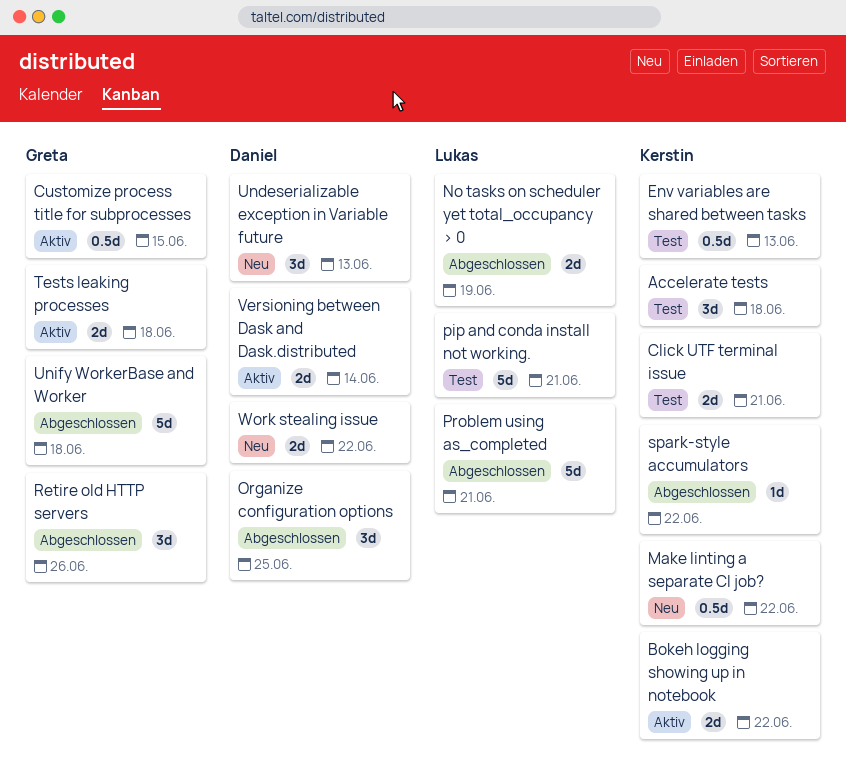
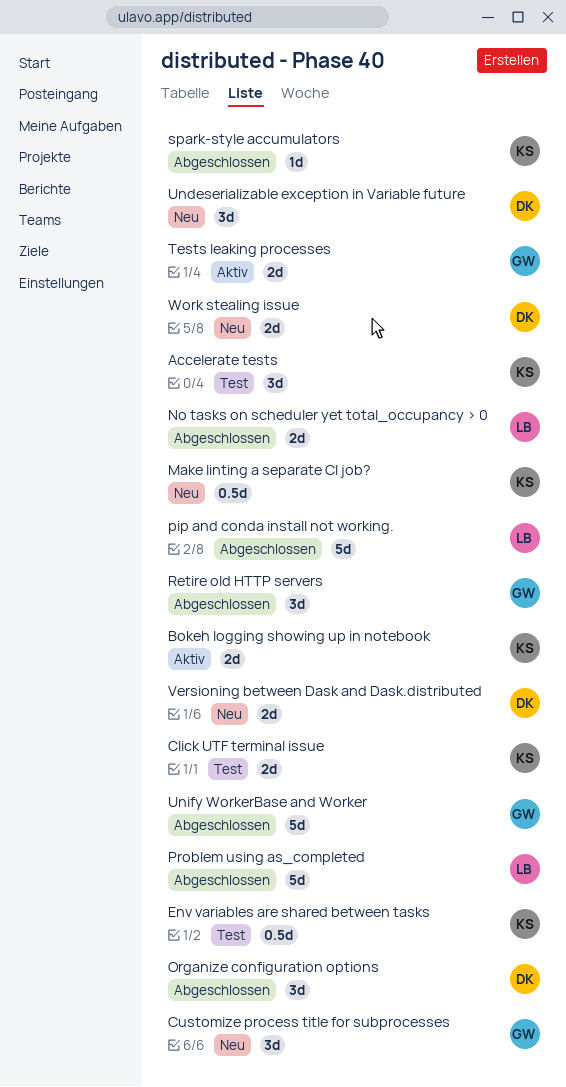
Customize process title for subprocesses, status: Aktiv -> Neu
Customize process title for subprocesses, estimate: 0.5d -> 3d
pip and conda install not working., status: Test -> Abgeschlossen
Versioning between Dask and Dask.distributed, status: Aktiv -> Neu

